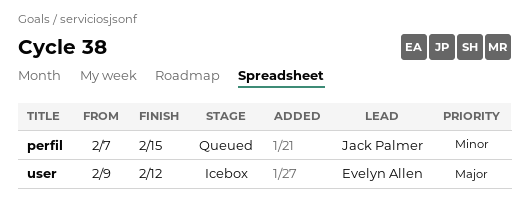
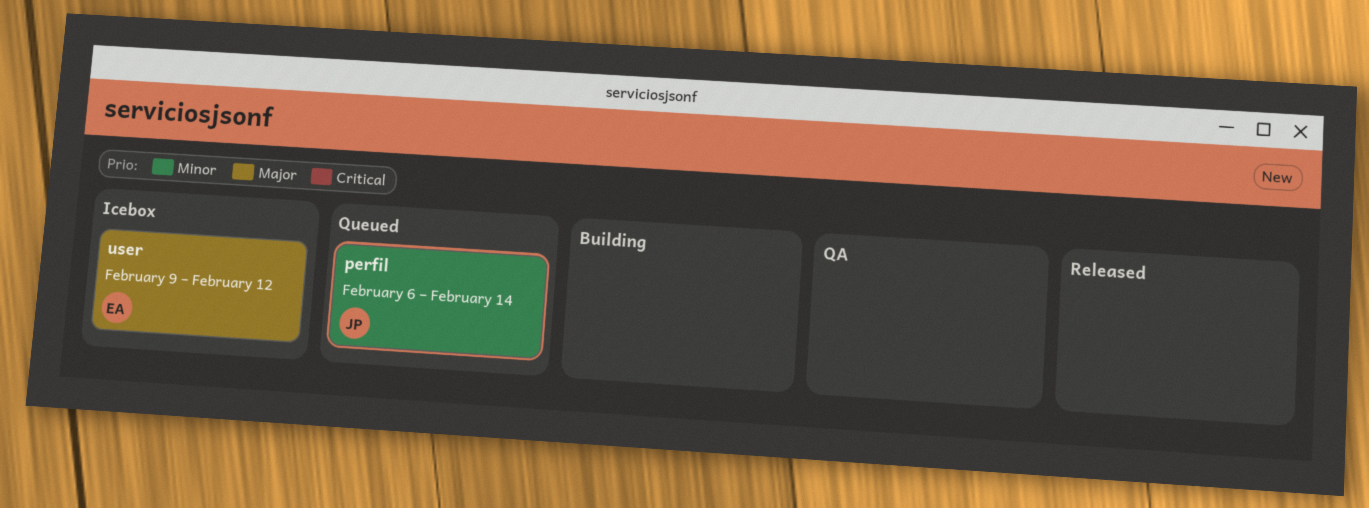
perfil, start: Feb 7 -> Feb 6
perfil, due: Feb 15 -> Feb 14

